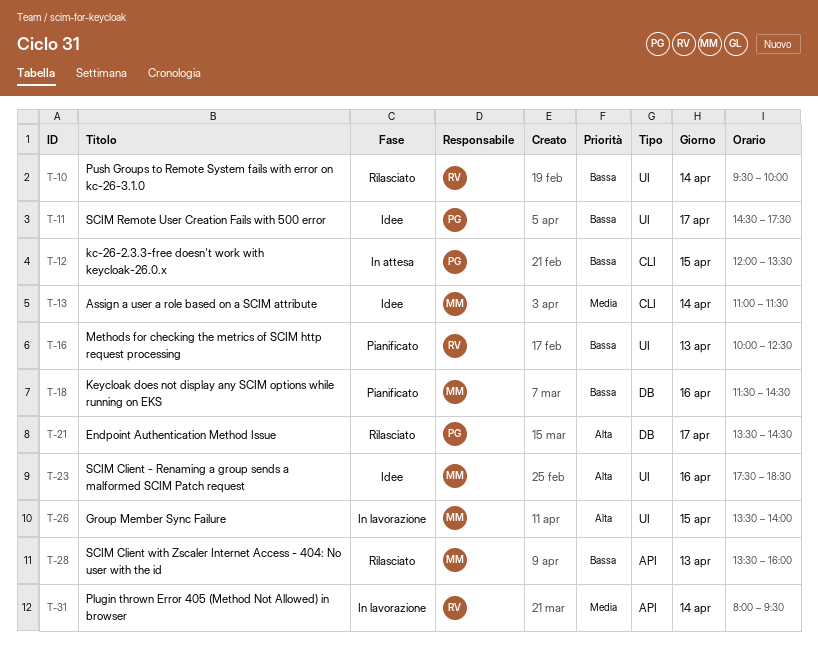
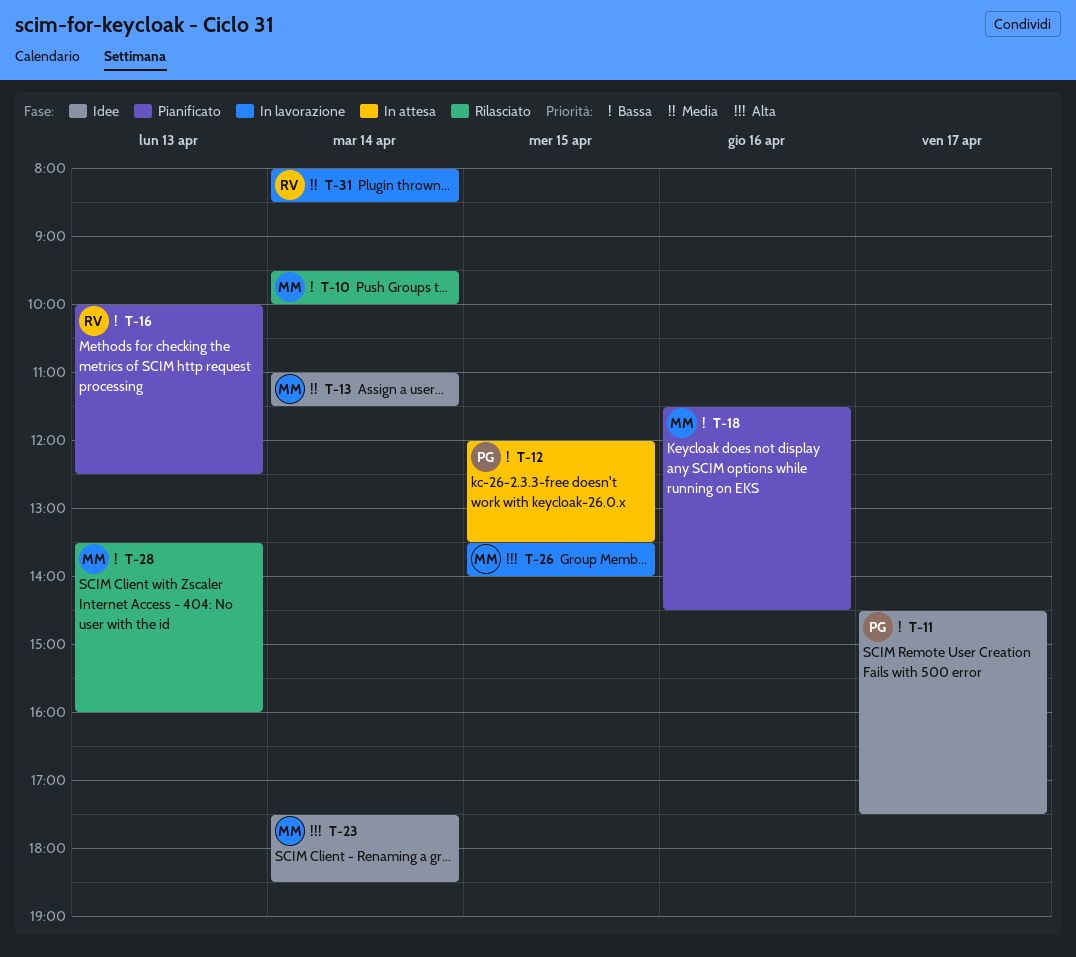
T-10, owner: RV -> MM
T-21: present -> none
T-23, day: Apr 16 -> Apr 14
T-31, ends: 09:30 -> 08:30

